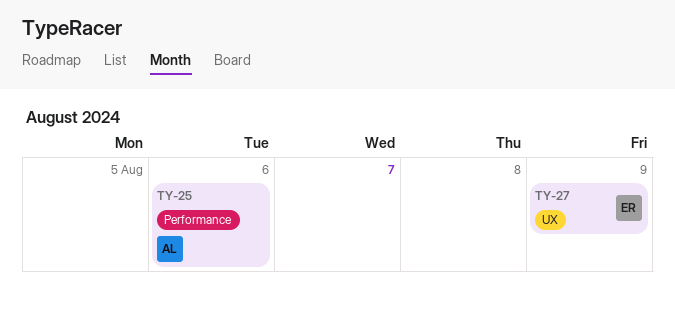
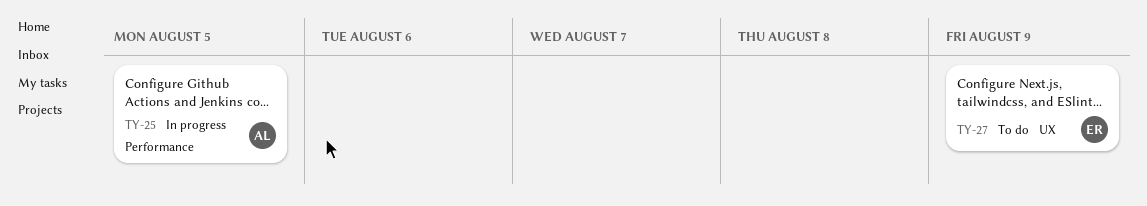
TY-25, due: Aug 6 -> Aug 5

